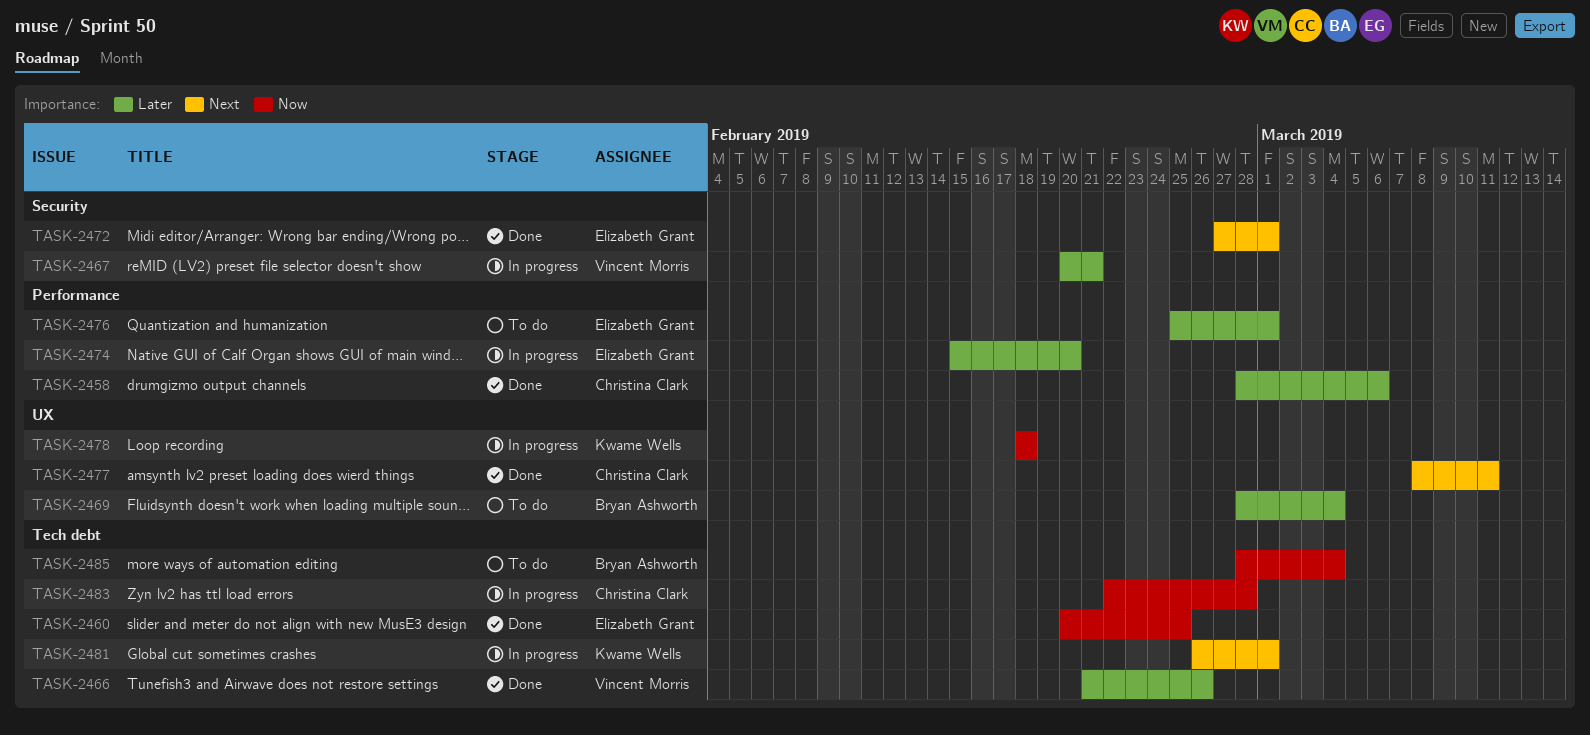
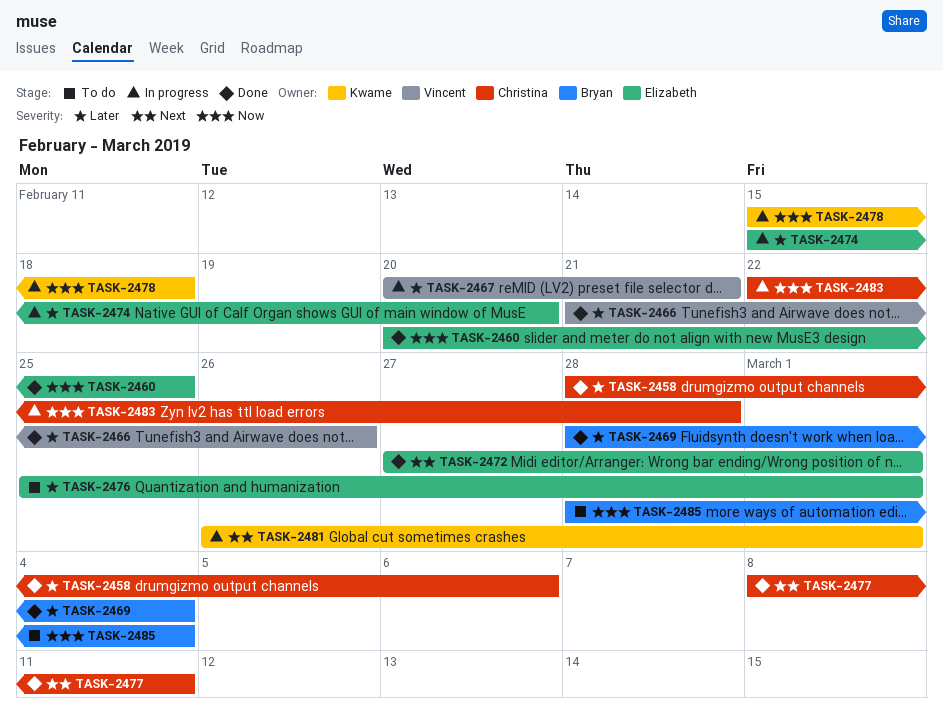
TASK-2469, status: To do -> Done
TASK-2478, start: Feb 18 -> Feb 15

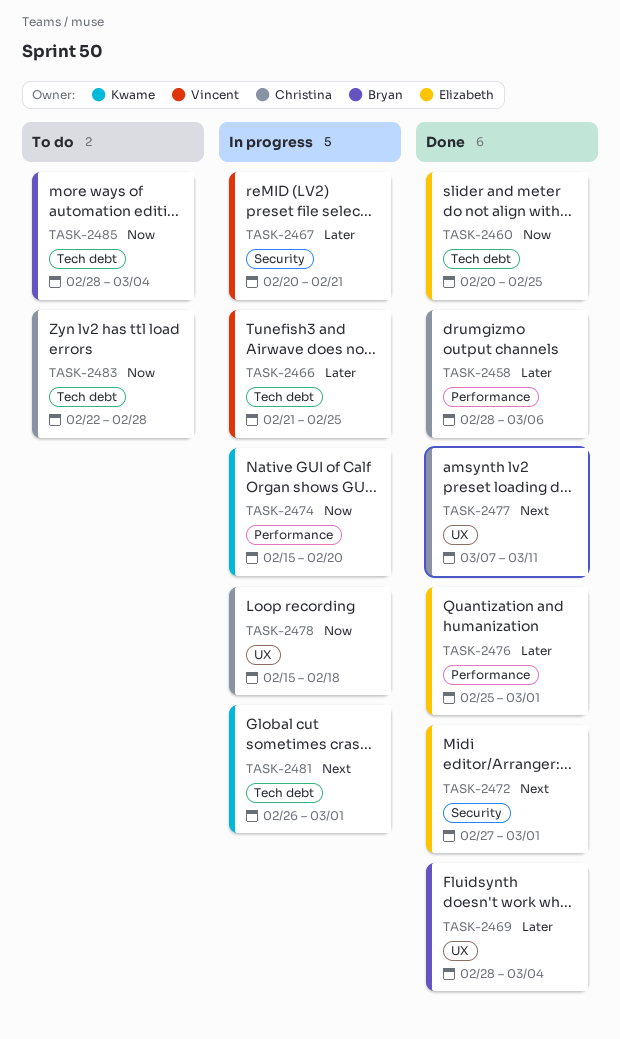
TASK-2466, status: Done -> In progress
TASK-2466, due: Feb 26 -> Feb 25
TASK-2474, owner: Elizabeth -> Kwame
TASK-2474, priority: Later -> Now
TASK-2476, status: To do -> Done
TASK-2477, start: Mar 8 -> Mar 7
TASK-2478, owner: Kwame -> Christina
TASK-2483, status: In progress -> To do

